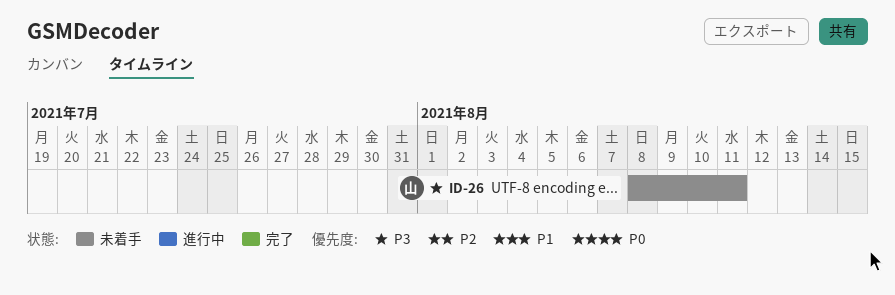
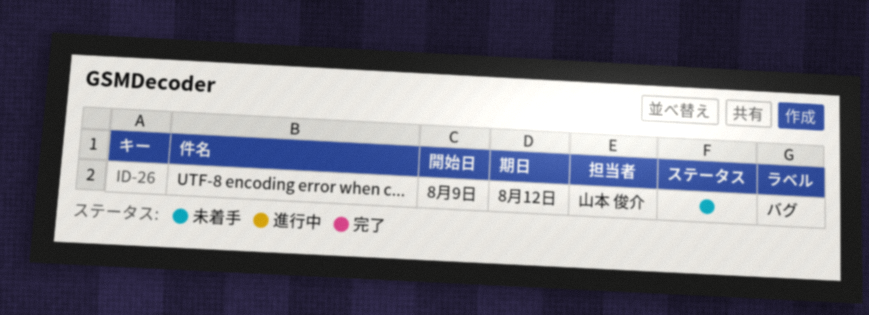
ID-26, start: Aug 8 -> Aug 9
ID-26, due: Aug 11 -> Aug 12

